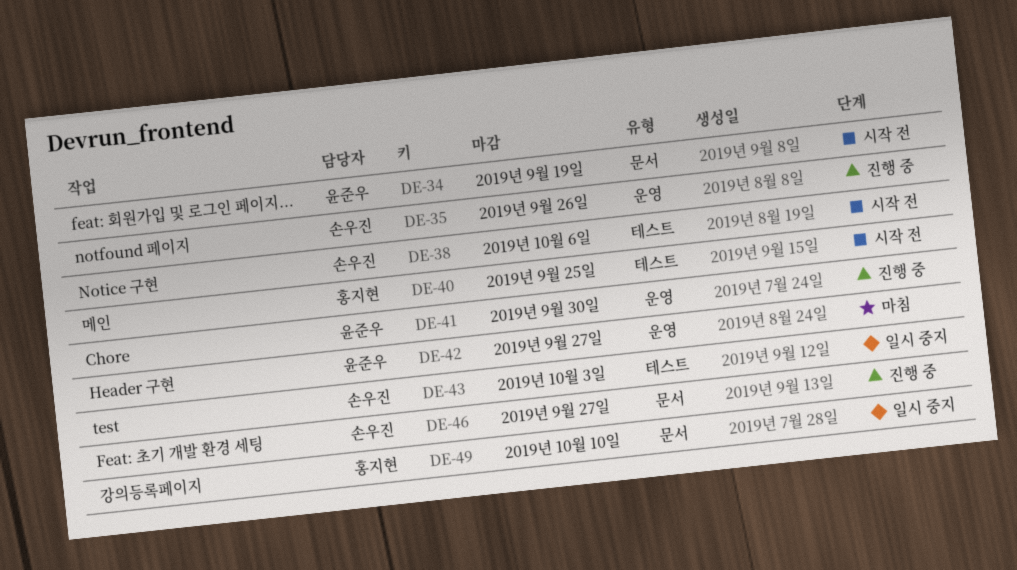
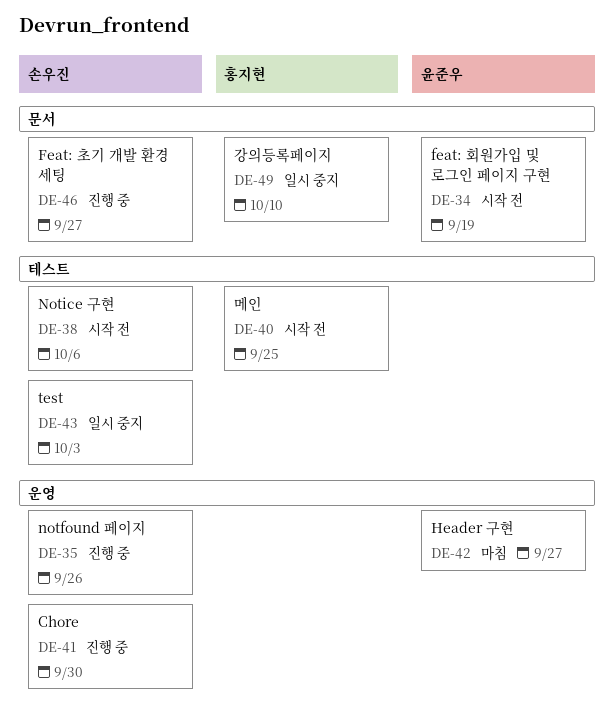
DE-41, owner: 윤준우 -> 손우진

